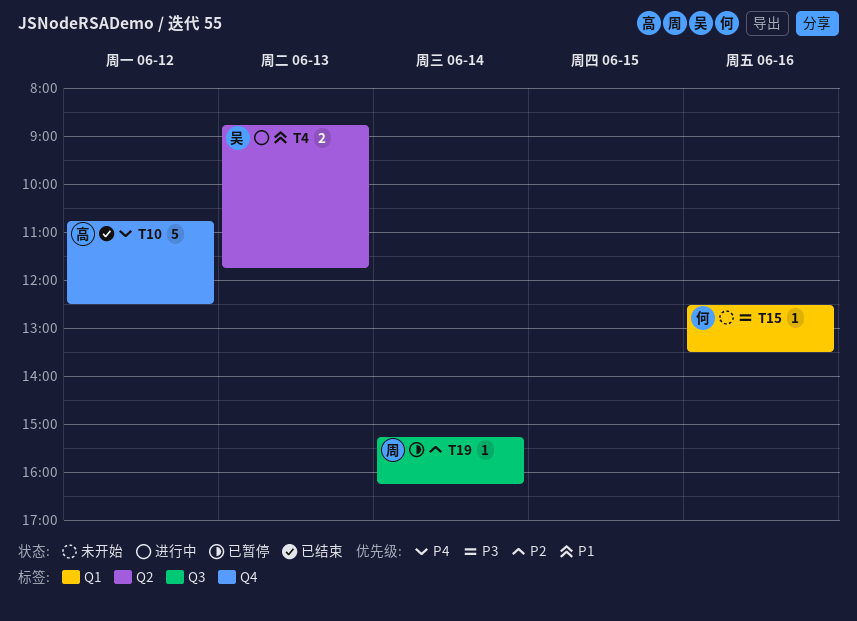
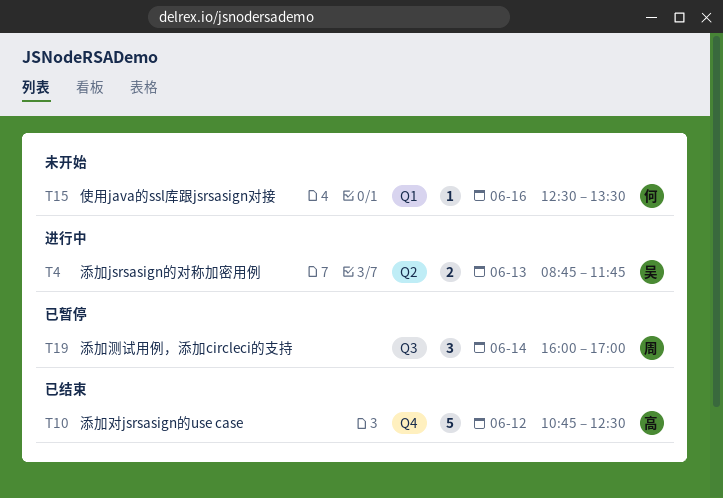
T19, estimate: 1 -> 3
T19, begins: 15:15 -> 16:00
T19, ends: 16:15 -> 17:00

